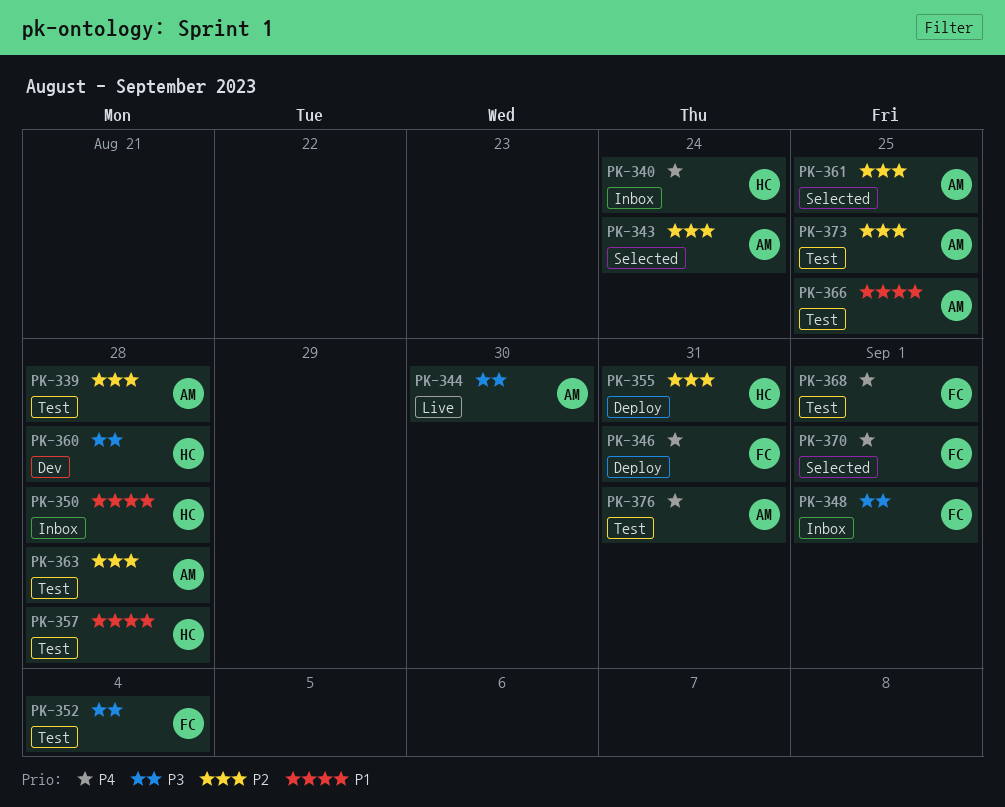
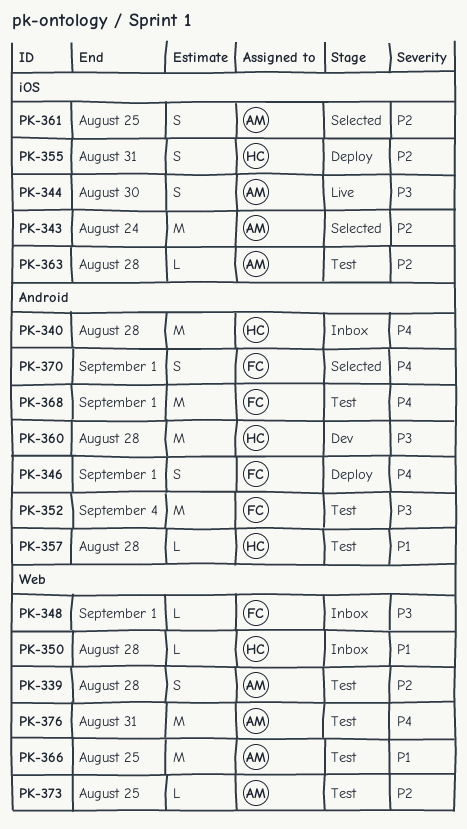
PK-340, due: Aug 24 -> Aug 28
PK-346, due: Aug 31 -> Sep 1

